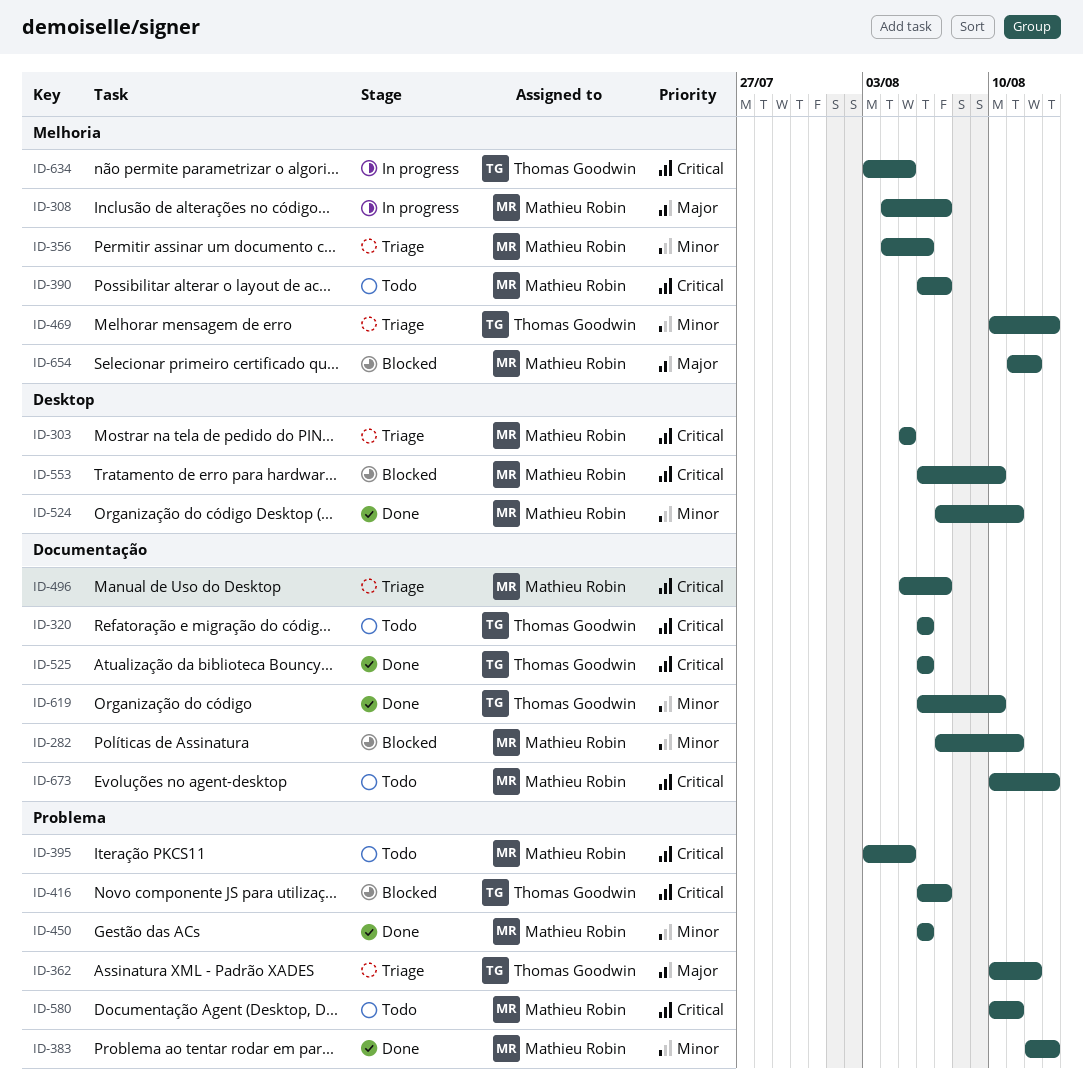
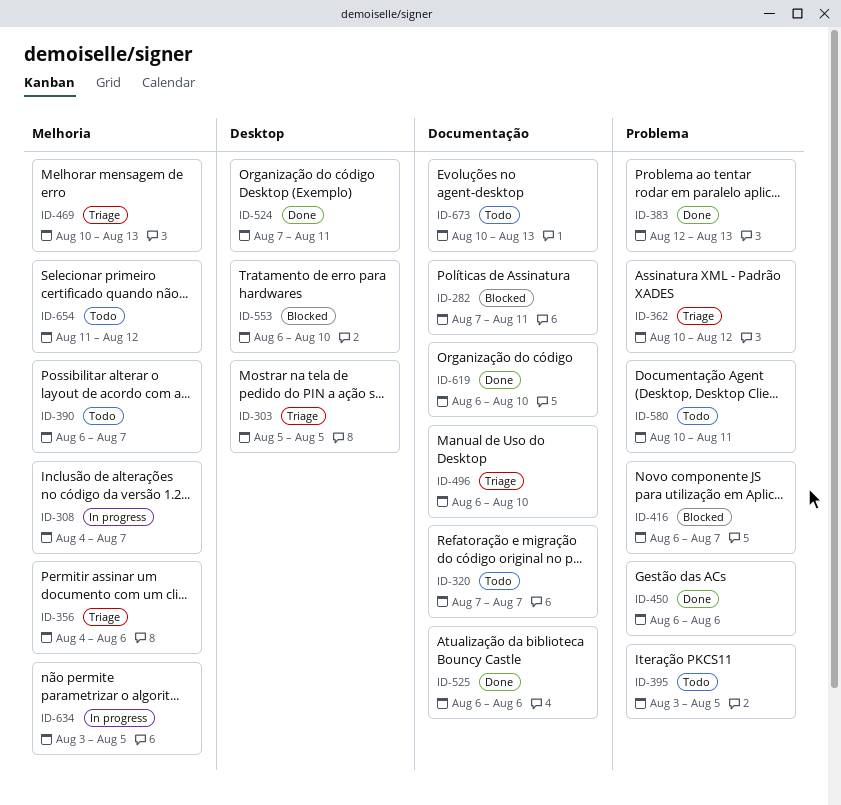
ID-320, start: Aug 6 -> Aug 7
ID-320, due: Aug 6 -> Aug 7
ID-496, start: Aug 5 -> Aug 6
ID-496, due: Aug 7 -> Aug 10
ID-654, status: Blocked -> Todo

